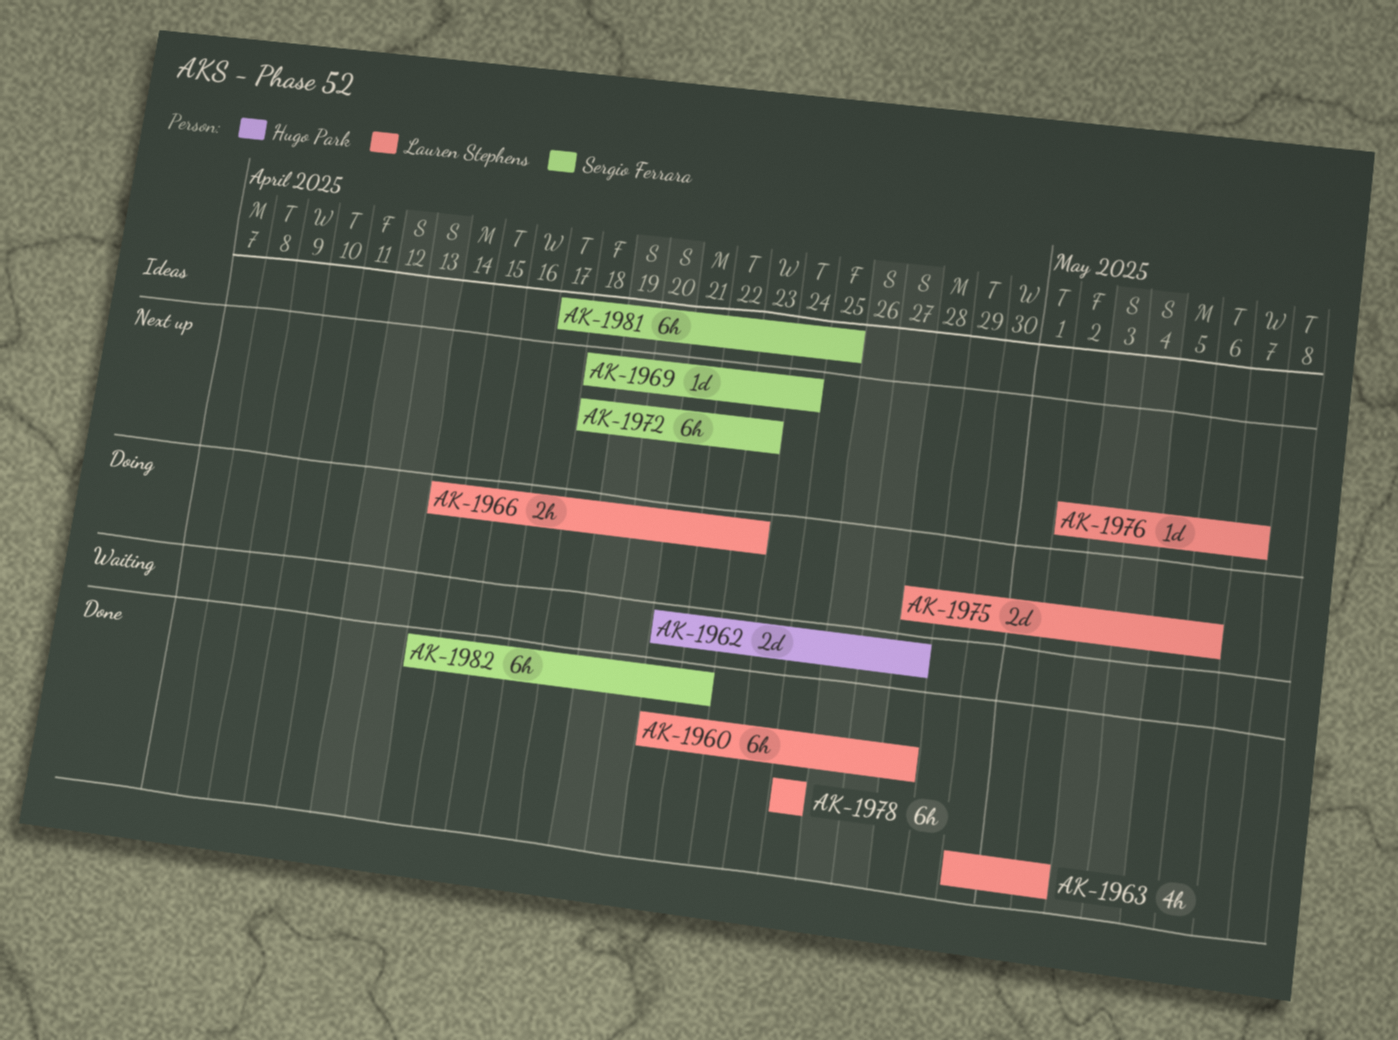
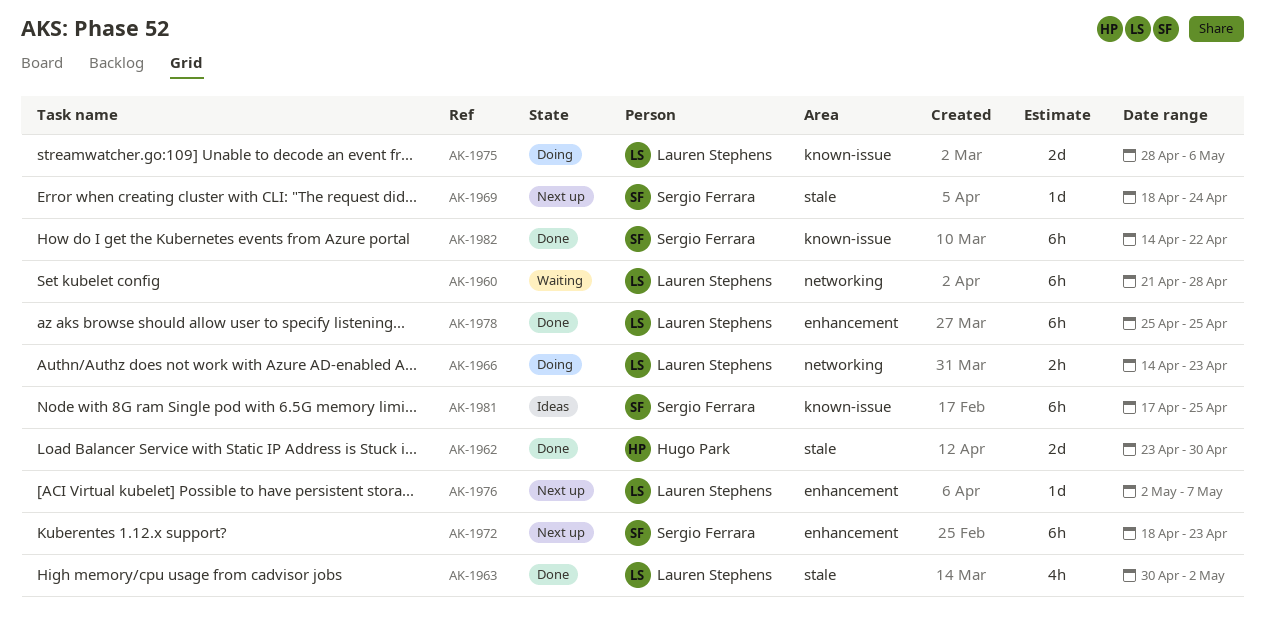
AK-1960, status: Done -> Waiting
AK-1962, status: Waiting -> Done
AK-1962, start: Apr 21 -> Apr 23
AK-1962, due: Apr 28 -> Apr 30

